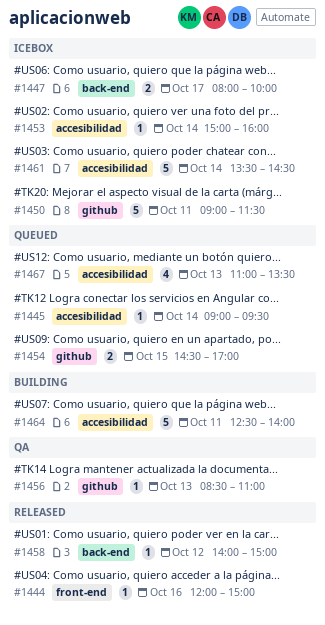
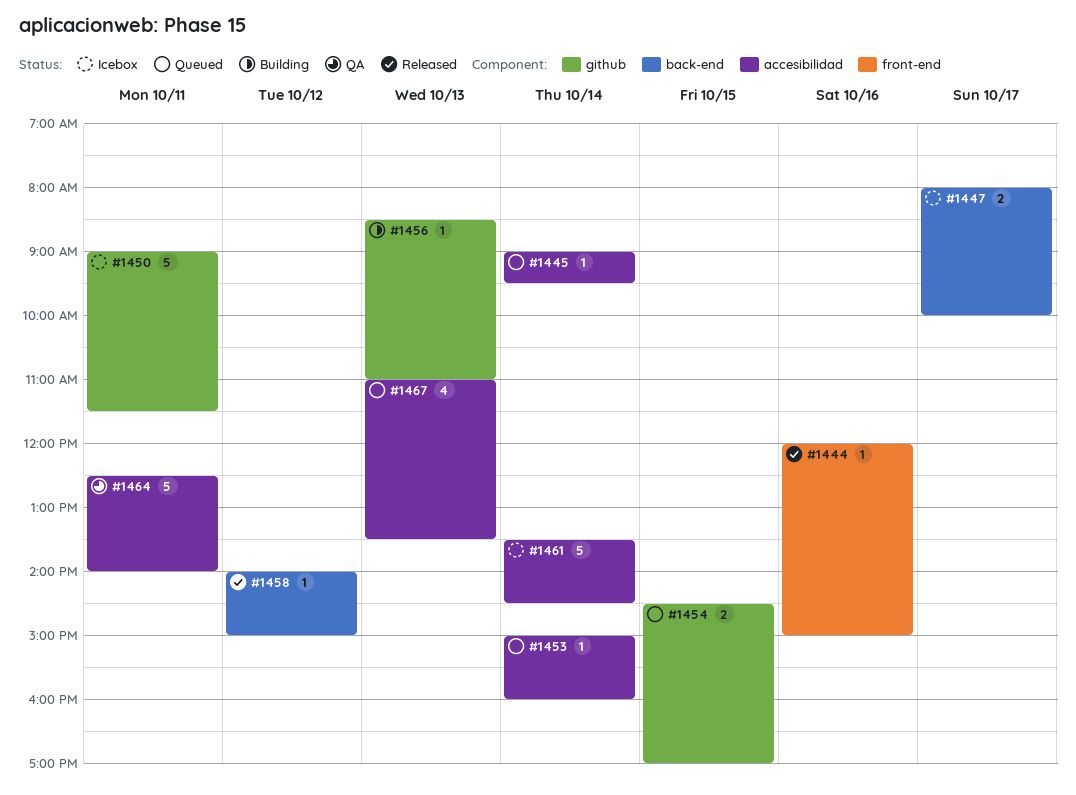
#1453, status: Icebox -> Queued
#1456, status: QA -> Building
#1464, status: Building -> QA

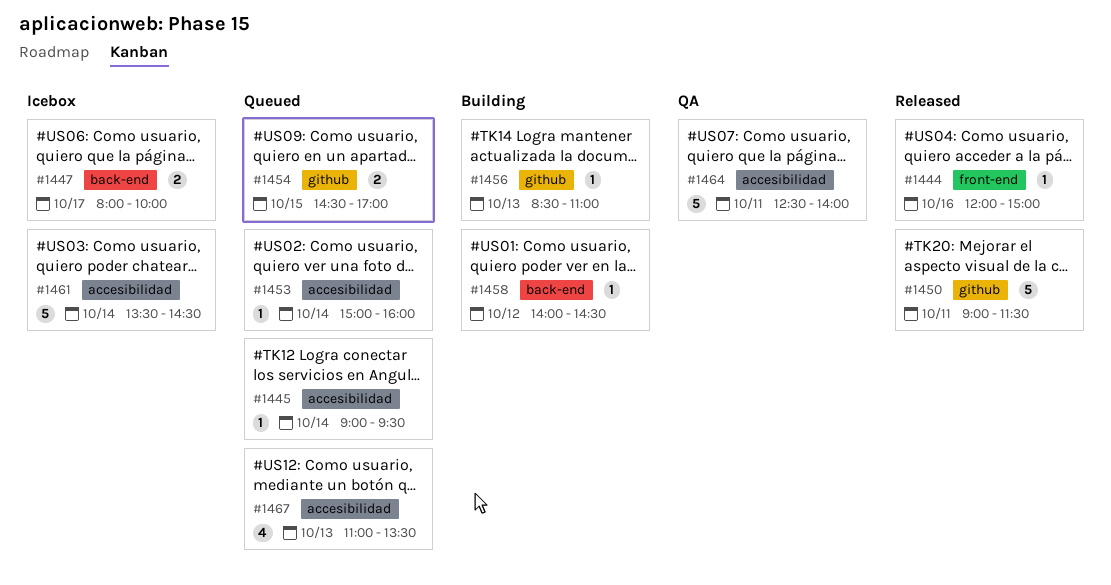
#1450, status: Icebox -> Released
#1458, status: Released -> Building
#1458, ends: 15:00 -> 14:30

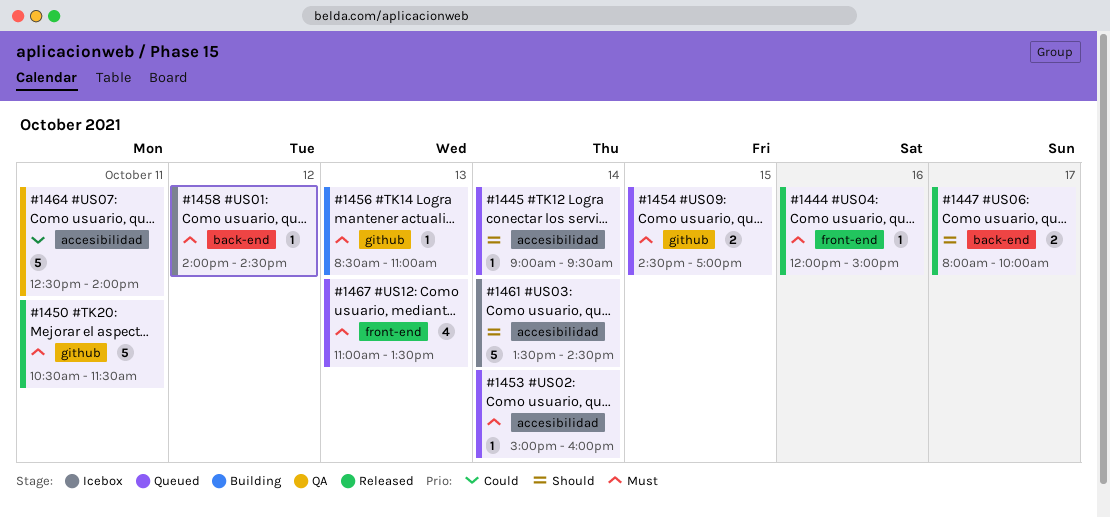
#1447, status: Icebox -> Released
#1450, begins: 09:00 -> 10:30
#1458, status: Building -> Icebox
#1467, label: accesibilidad -> front-end

